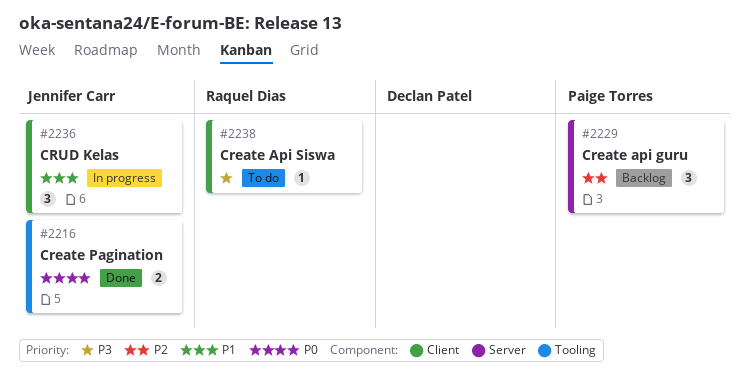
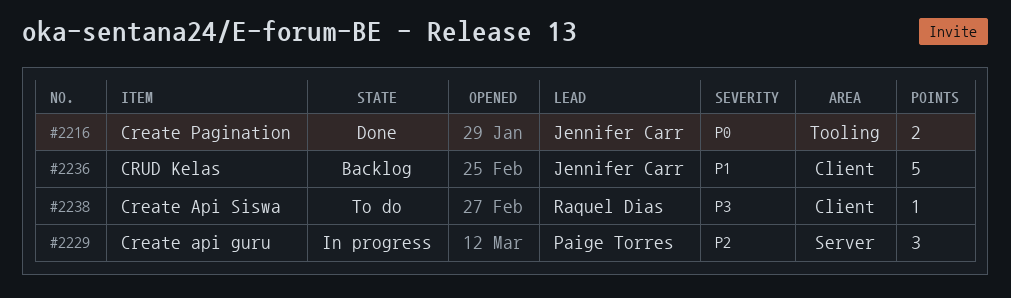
#2229, status: Backlog -> In progress
#2236, status: In progress -> Backlog
#2236, estimate: 3 -> 5

